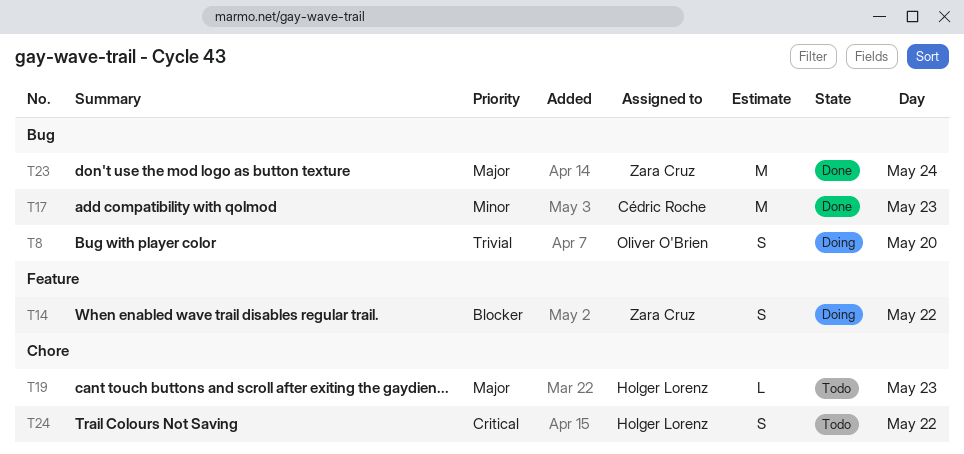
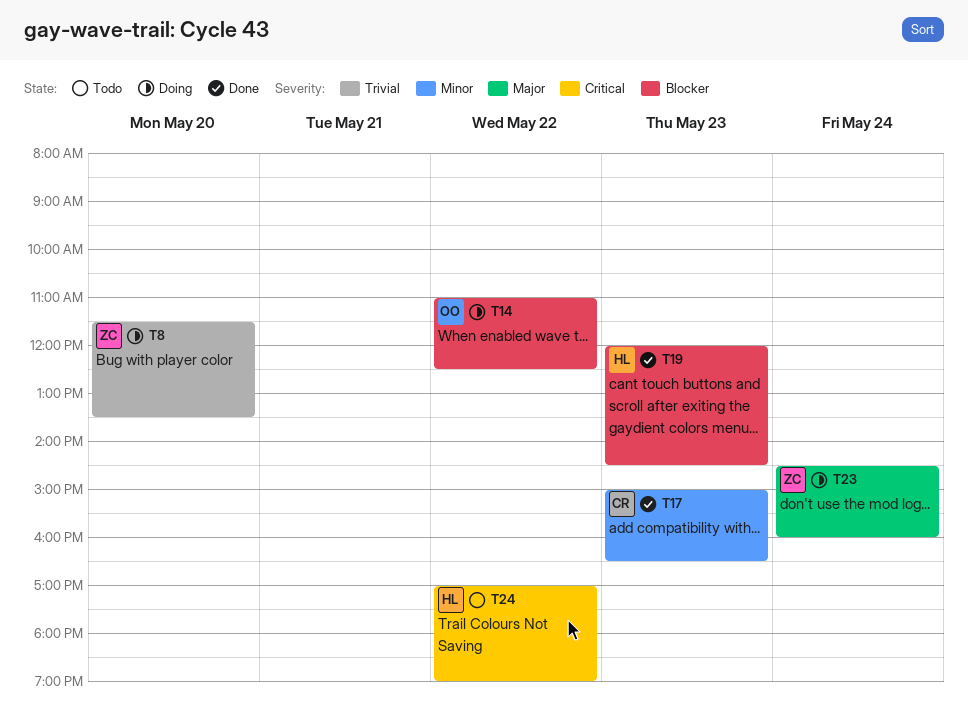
T8, owner: Oliver O'Brien -> Zara Cruz
T14, owner: Zara Cruz -> Oliver O'Brien
T19, status: Todo -> Done
T19, priority: Major -> Blocker
T23, status: Done -> Doing

